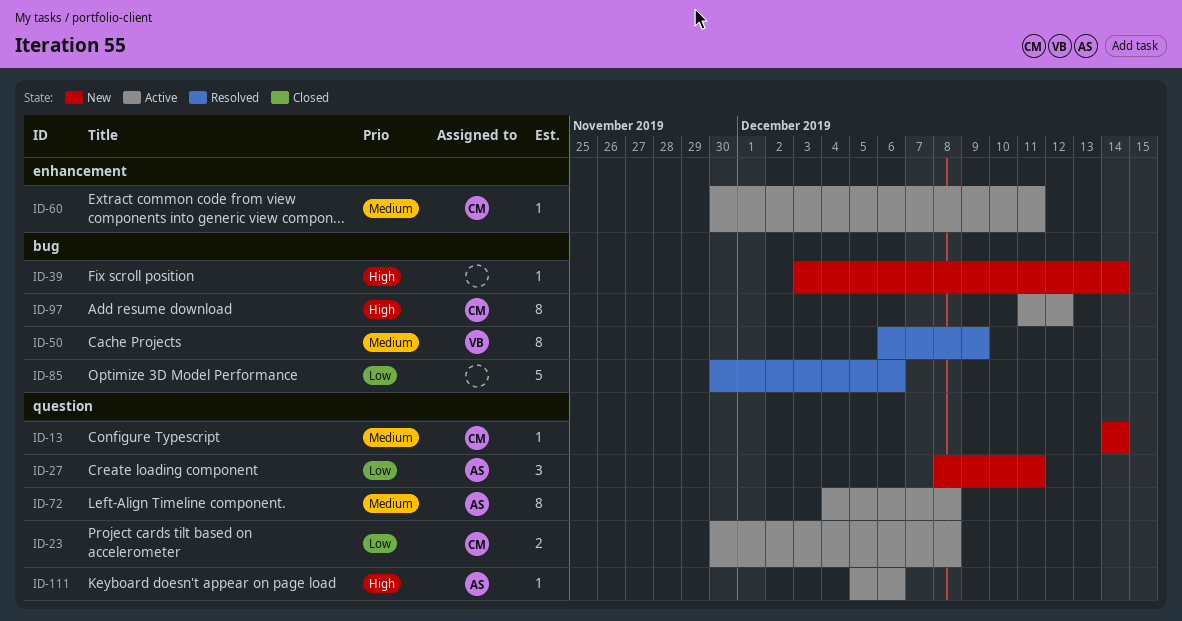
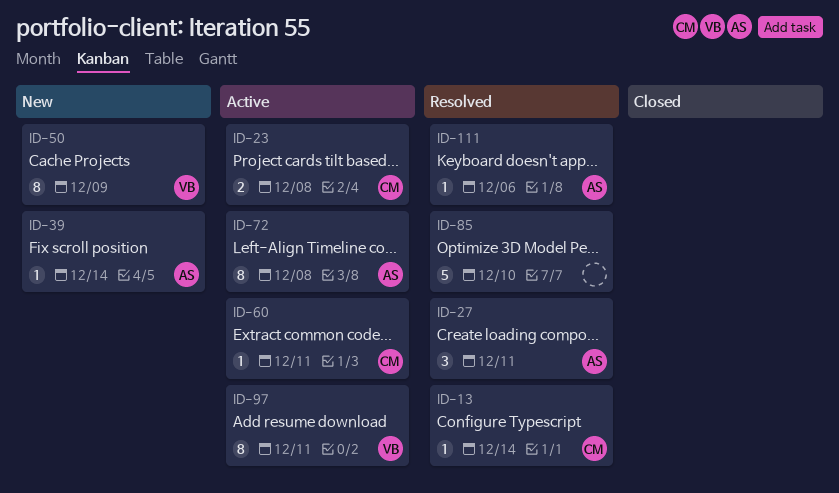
ID-13, status: New -> Resolved
ID-27, status: New -> Resolved
ID-39, owner: none -> AS
ID-50, status: Resolved -> New
ID-85, due: Dec 6 -> Dec 10
ID-97, owner: CM -> VB
ID-97, due: Dec 12 -> Dec 11
ID-111, status: Active -> Resolved

